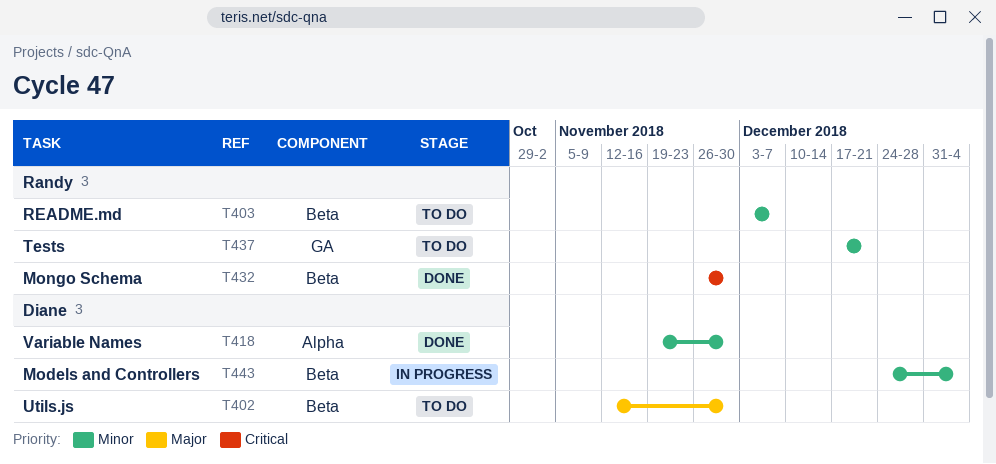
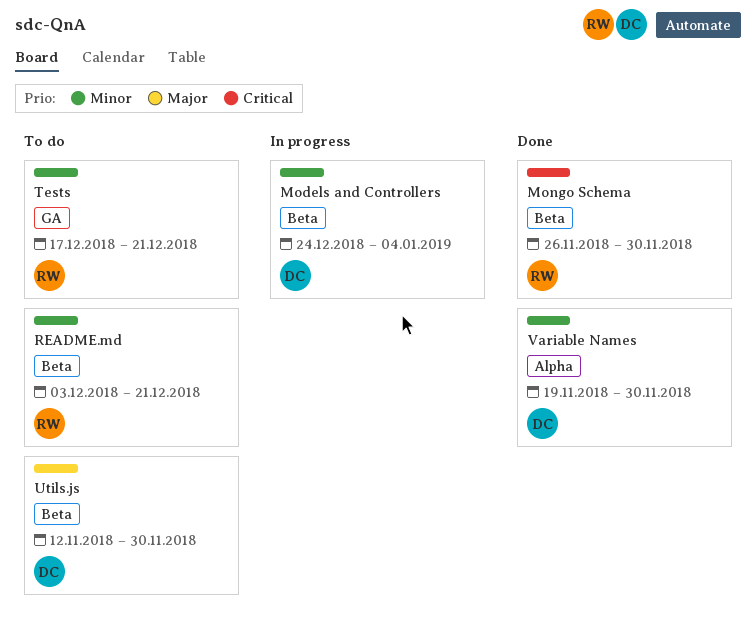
README.md, due: Dec 7 -> Dec 21

